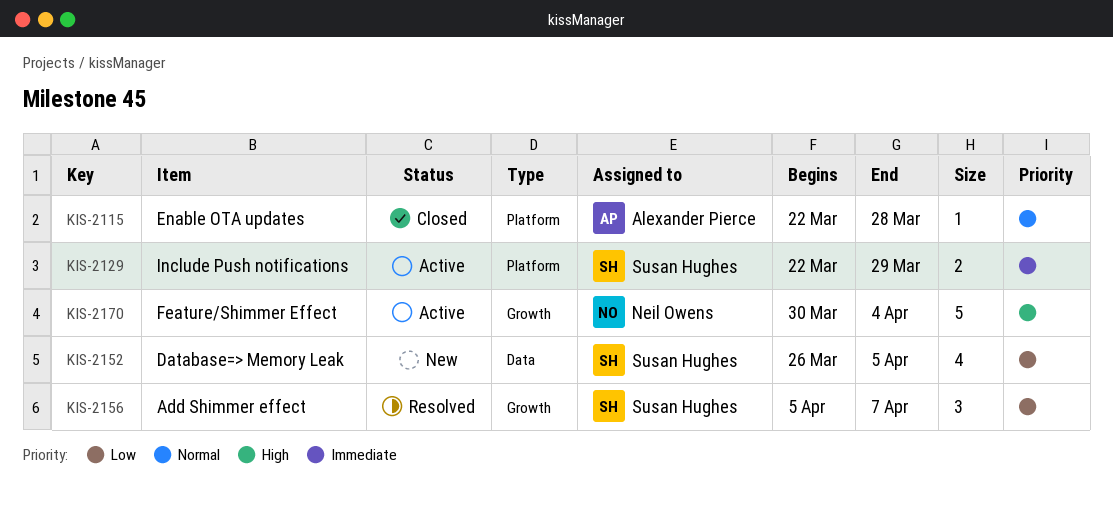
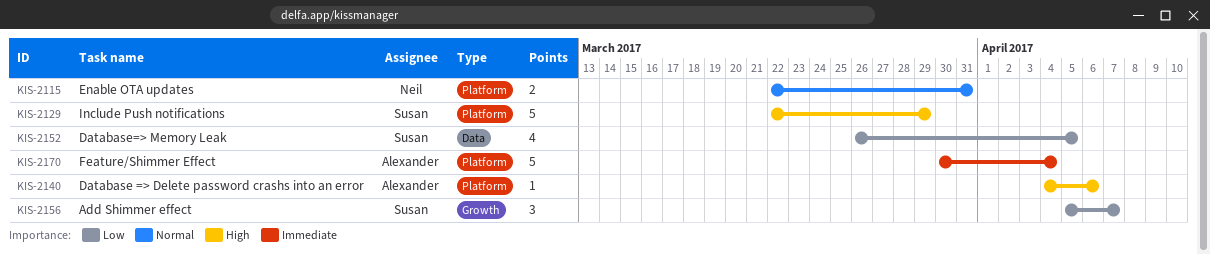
KIS-2115, owner: Alexander Pierce -> Neil Owens
KIS-2115, estimate: 1 -> 2
KIS-2115, due: Mar 28 -> Mar 31
KIS-2129, priority: Immediate -> High
KIS-2129, estimate: 2 -> 5
KIS-2140: none -> present
KIS-2170, owner: Neil Owens -> Alexander Pierce
KIS-2170, priority: High -> Immediate
KIS-2170, label: Growth -> Platform

